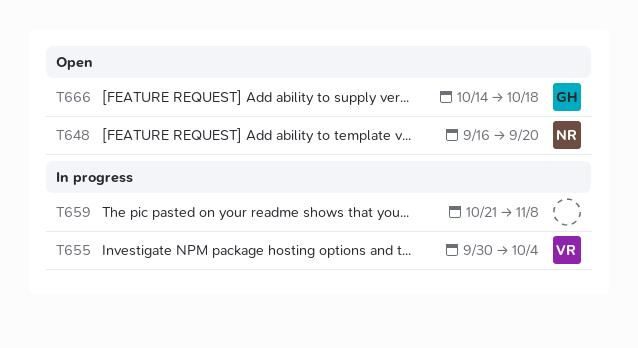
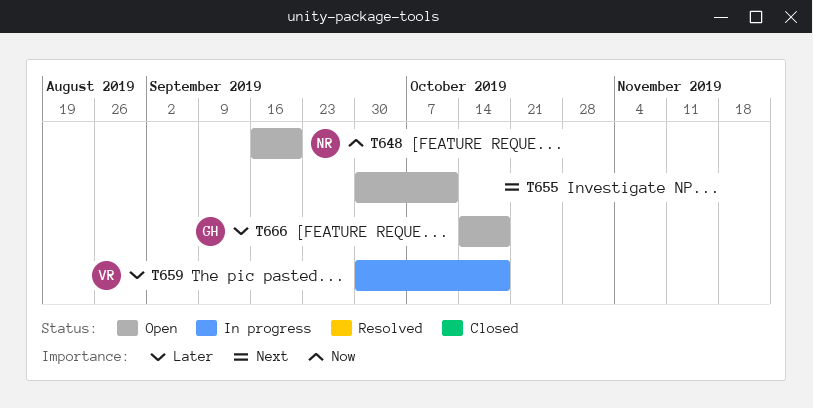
T655, status: In progress -> Open
T655, owner: VR -> none
T655, due: Oct 4 -> Oct 11
T659, owner: none -> VR
T659, start: Oct 21 -> Sep 30
T659, due: Nov 8 -> Oct 18

